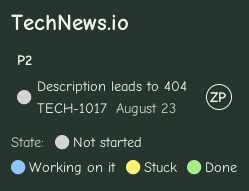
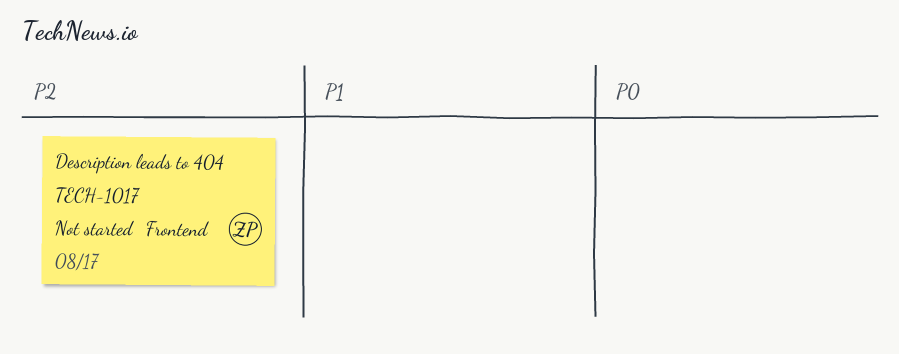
TECH-1017, due: Aug 23 -> Aug 17

